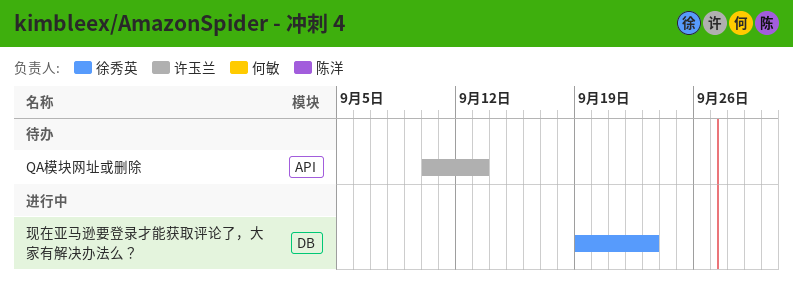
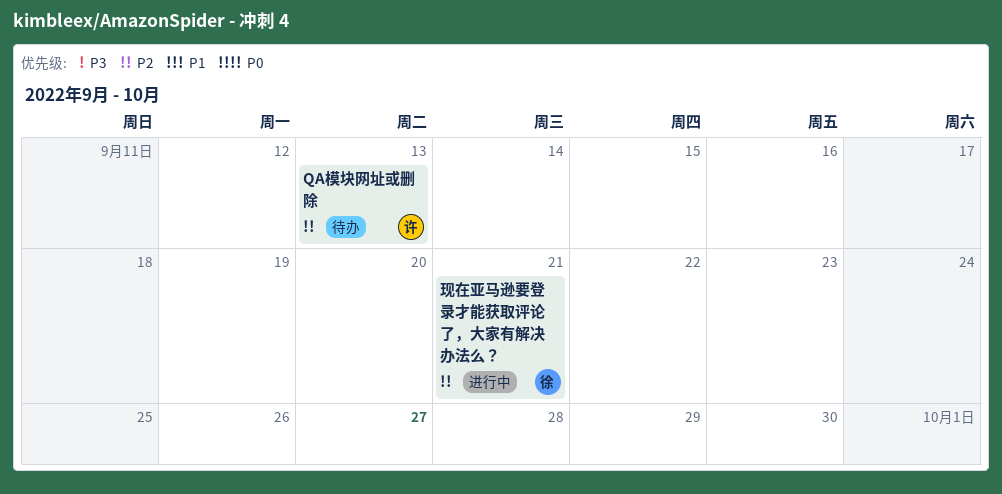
现在亚马逊要登录才能获取评论了，大家有解决办法么？, due: Sep 23 -> Sep 21

